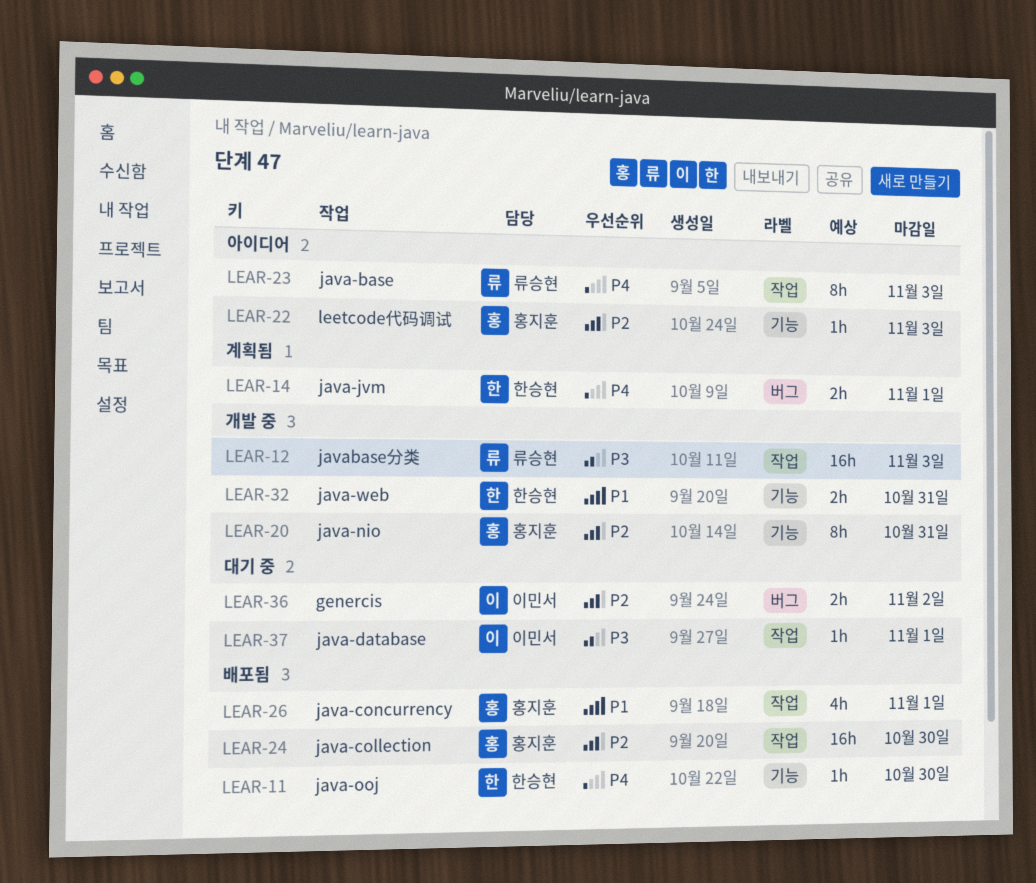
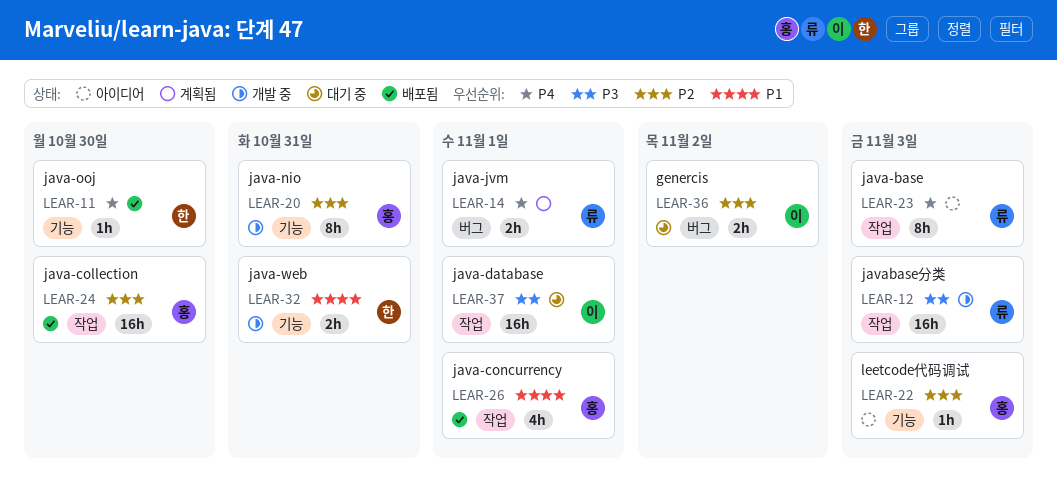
LEAR-14, owner: 한승현 -> 류승현
LEAR-37, estimate: 1h -> 16h

